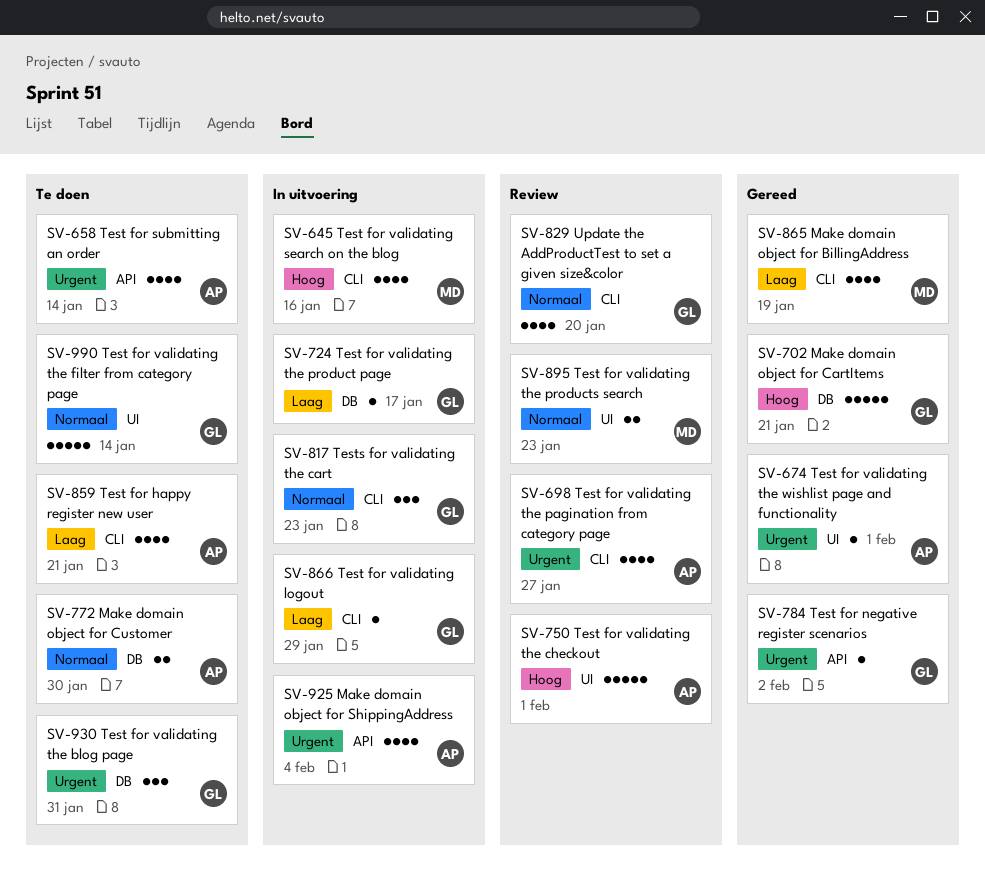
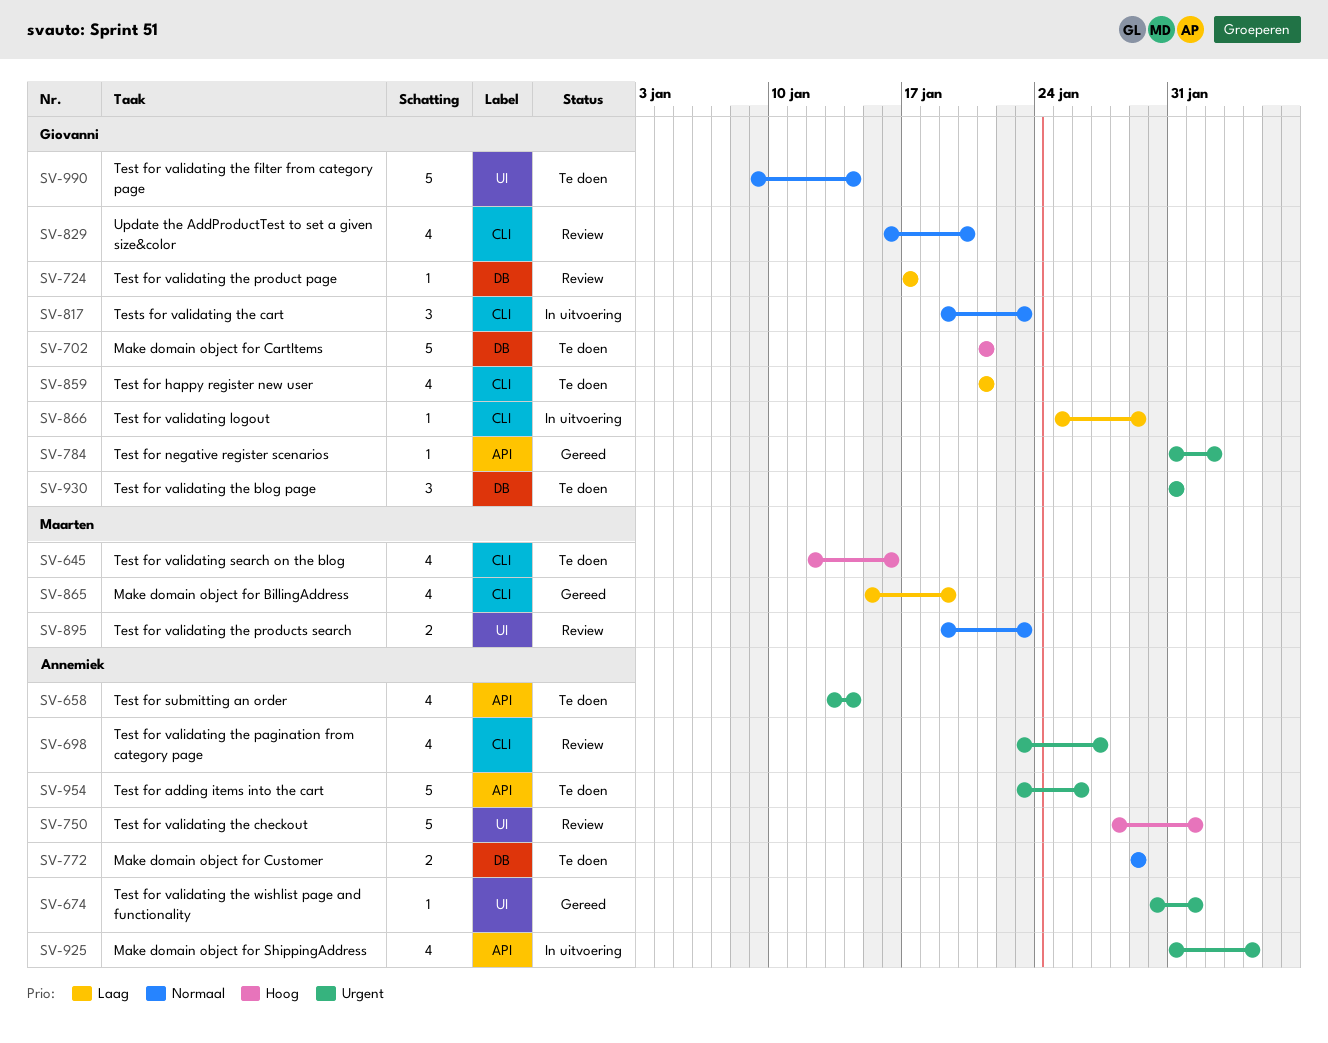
SV-645, status: In uitvoering -> Te doen
SV-702, status: Gereed -> Te doen
SV-724, status: In uitvoering -> Review
SV-772, due: Jan 30 -> Jan 29
SV-859, owner: Annemiek -> Giovanni
SV-954: none -> present

